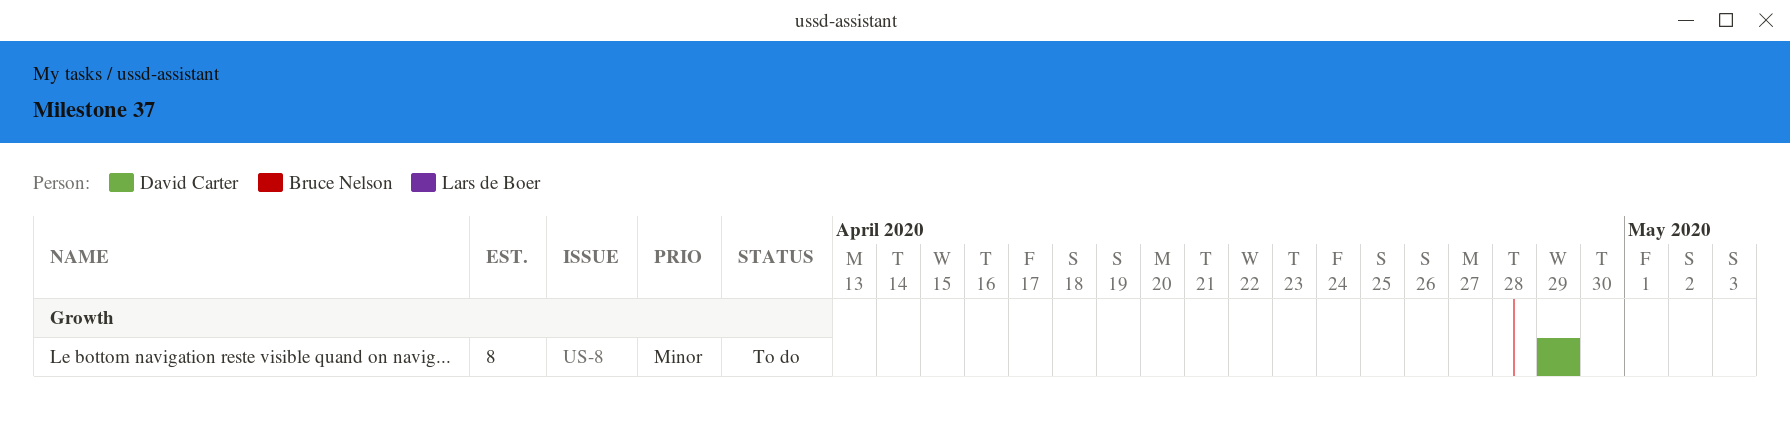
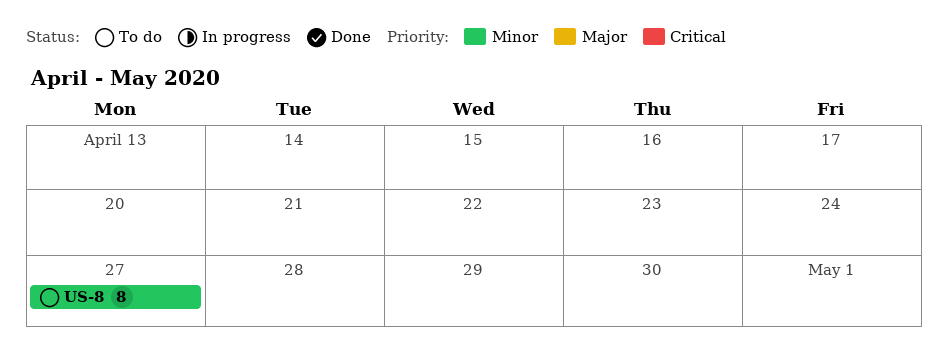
US-8, start: Apr 29 -> Apr 27
US-8, due: Apr 29 -> Apr 27

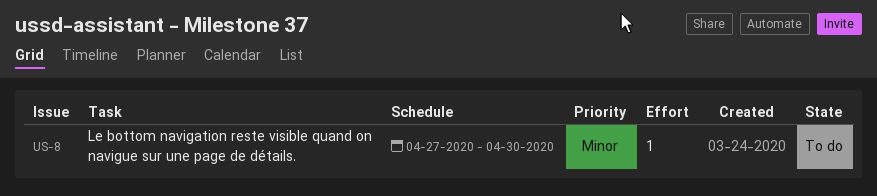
US-8, estimate: 8 -> 1
US-8, due: Apr 27 -> Apr 30

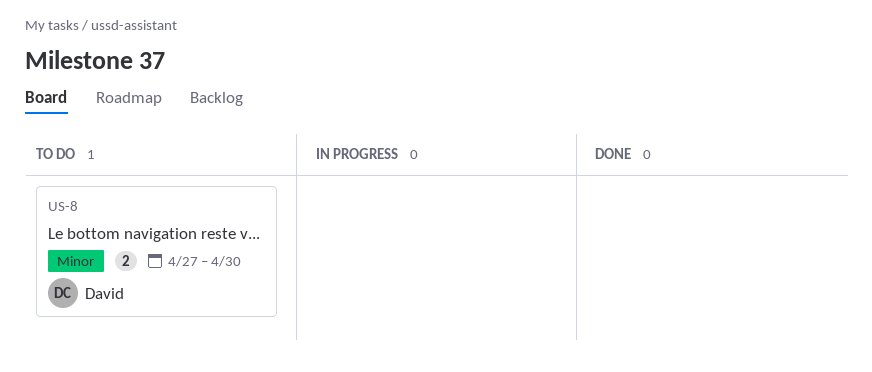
US-8, estimate: 1 -> 2

